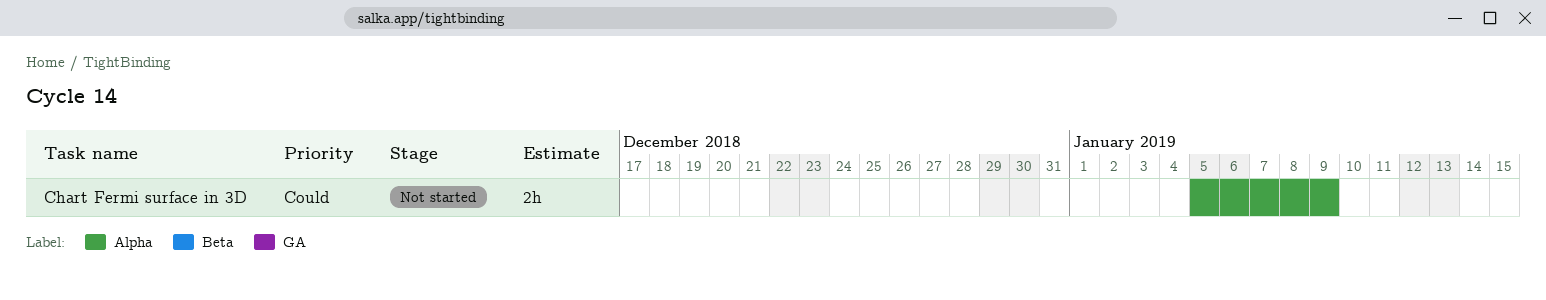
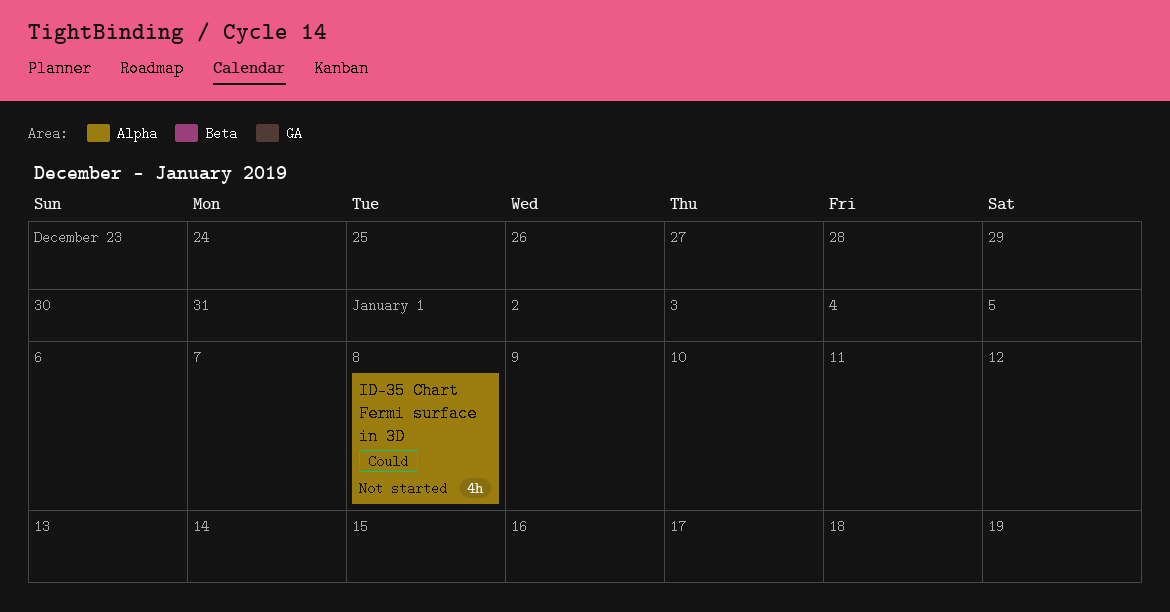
Chart Fermi surface in 3D, estimate: 2h -> 4h
Chart Fermi surface in 3D, due: Jan 9 -> Jan 8

